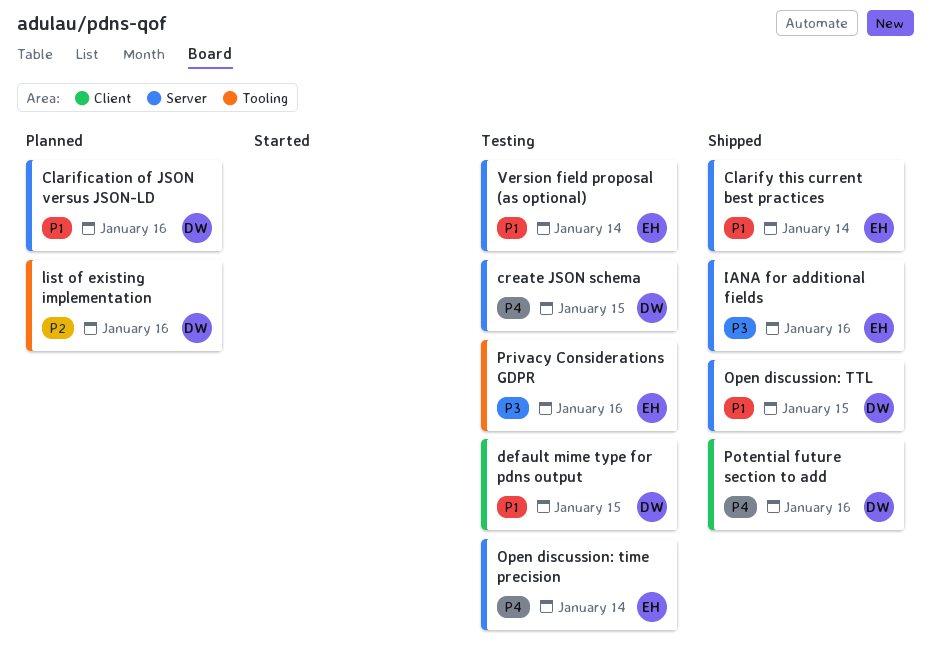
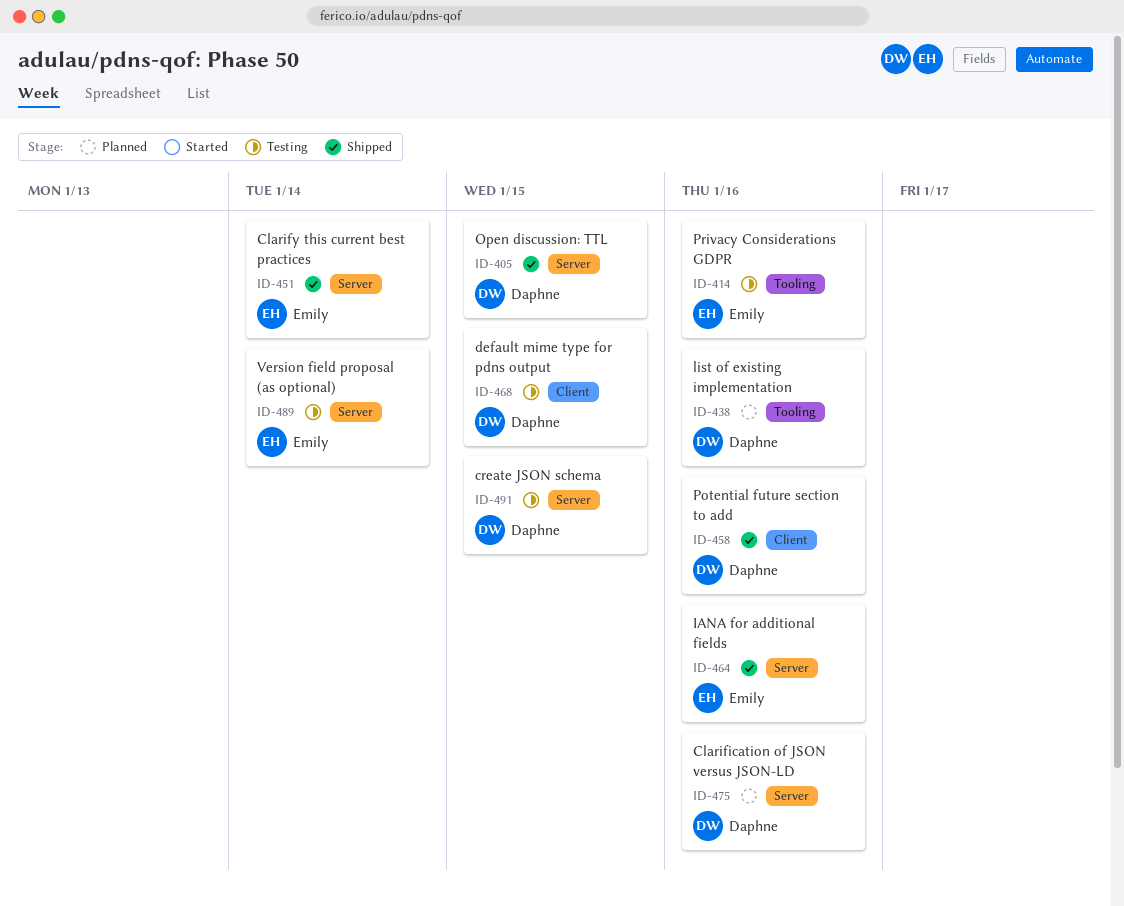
Open discussion: time precision: present -> none

